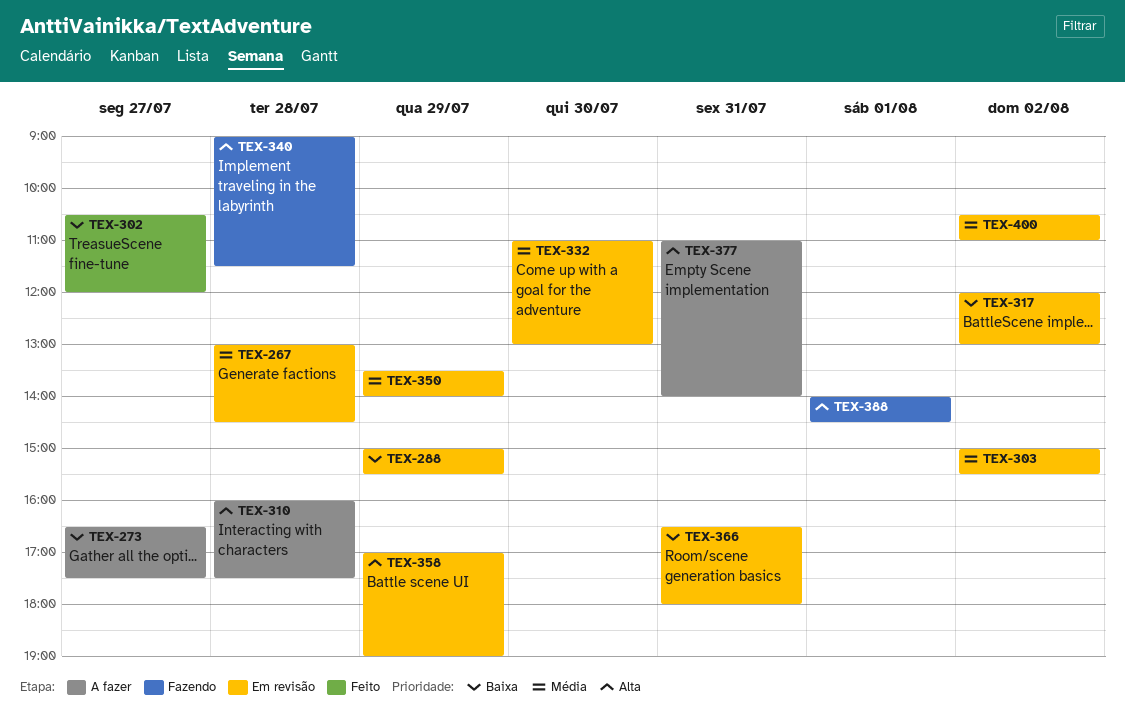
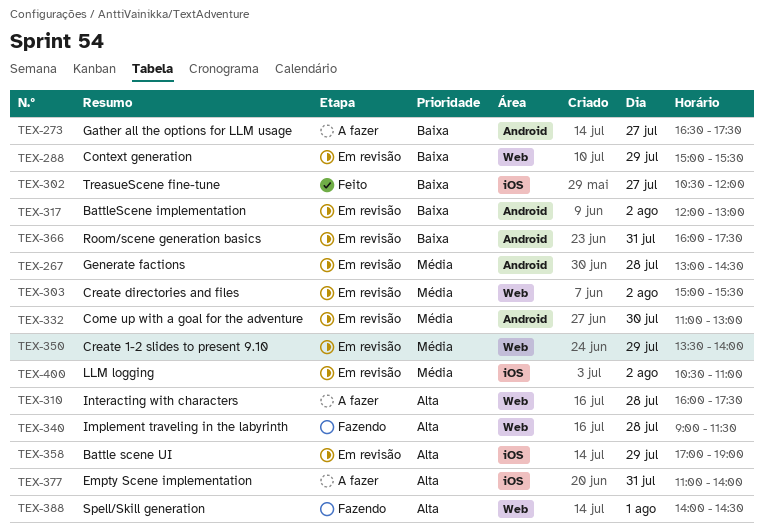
TEX-366, begins: 16:30 -> 16:00
TEX-366, ends: 18:00 -> 17:30

